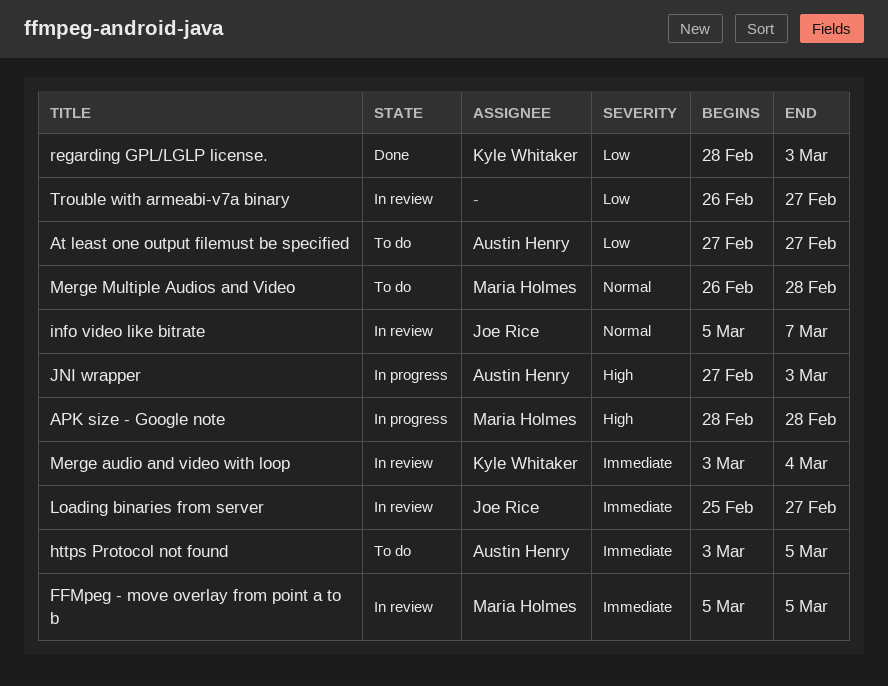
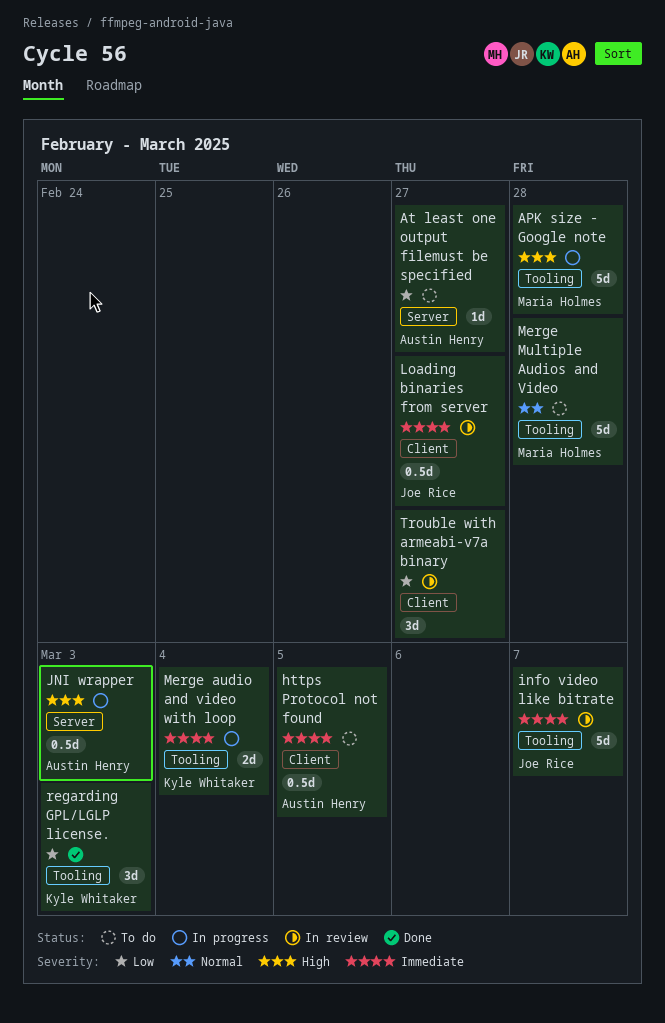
FFMpeg - move overlay from point a to b: present -> none
info video like bitrate, priority: Normal -> Immediate
Merge audio and video with loop, status: In review -> In progress

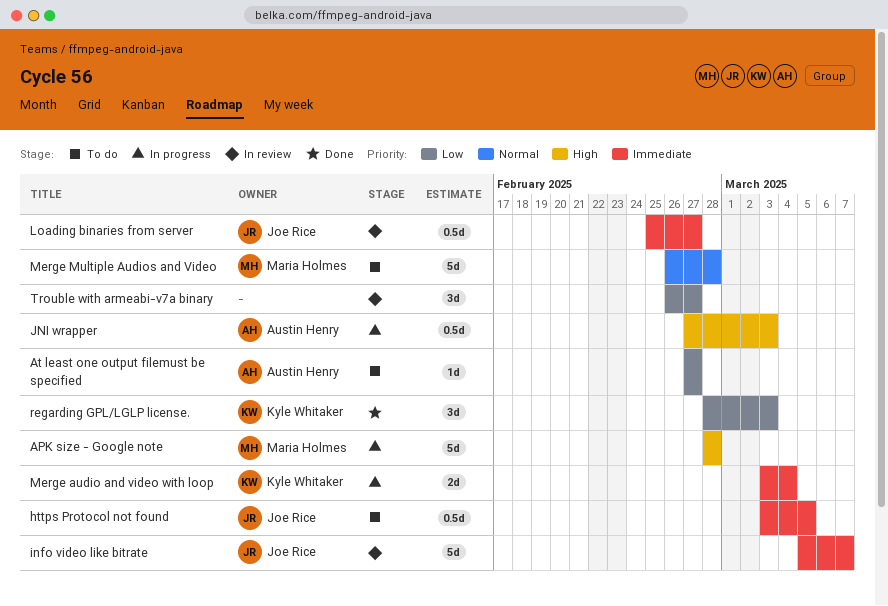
https Protocol not found, owner: Austin Henry -> Joe Rice

